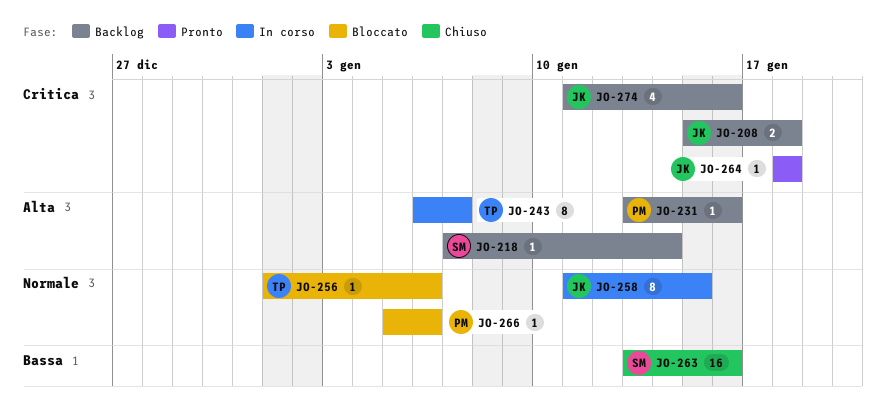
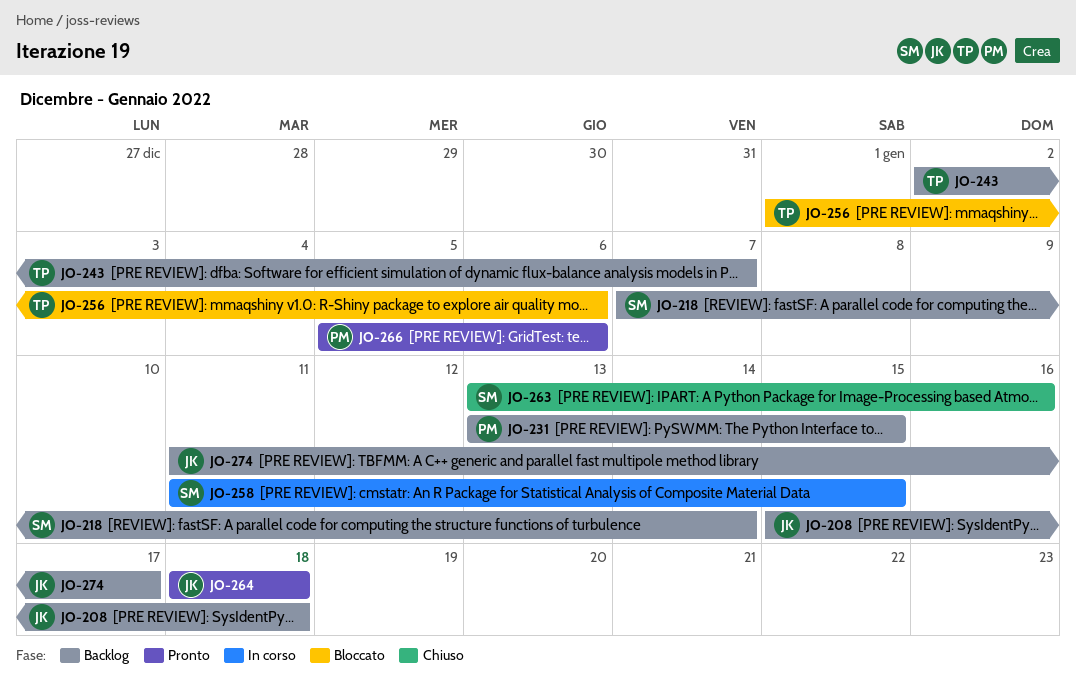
JO-231, due: Jan 16 -> Jan 15
JO-243, status: In corso -> Backlog
JO-243, start: Jan 6 -> Jan 2
JO-258, owner: JK -> SM
JO-266, status: Bloccato -> Pronto
JO-274, due: Jan 16 -> Jan 17

